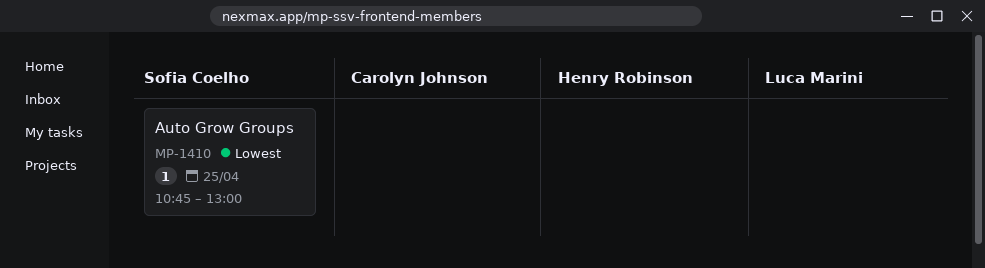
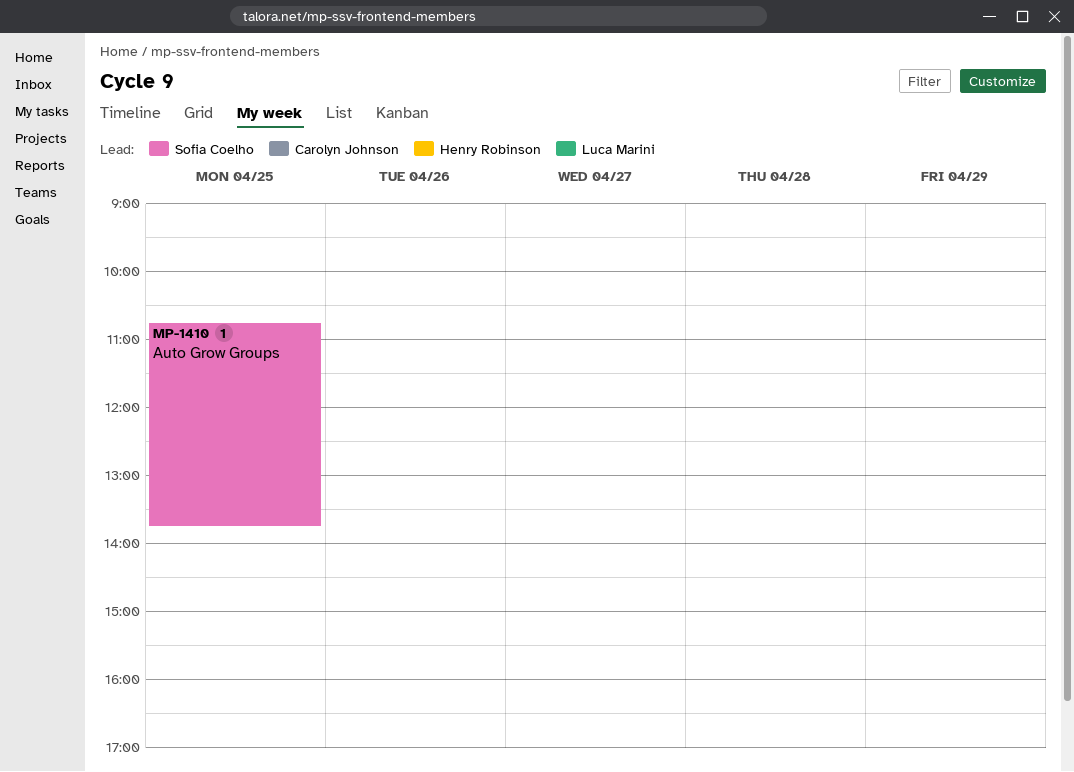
MP-1410, ends: 13:00 -> 13:45

